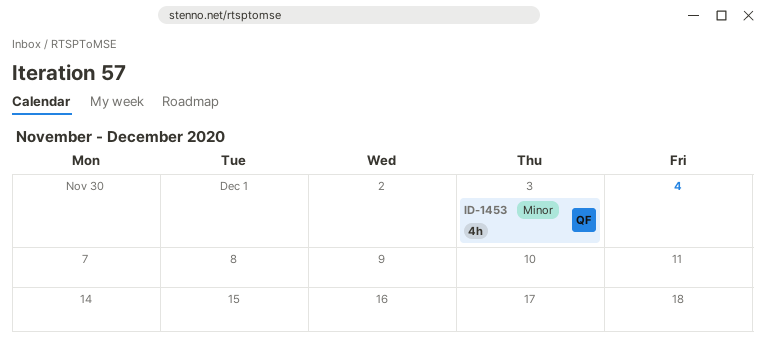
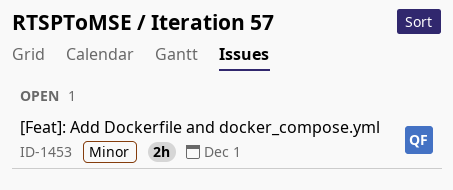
ID-1453, estimate: 4h -> 2h
ID-1453, due: Dec 3 -> Dec 1

